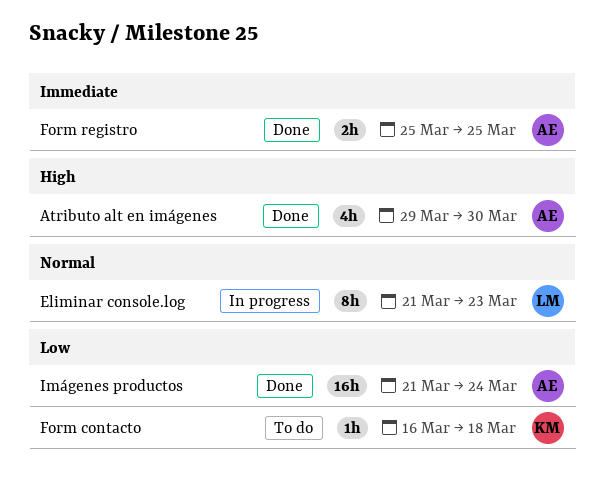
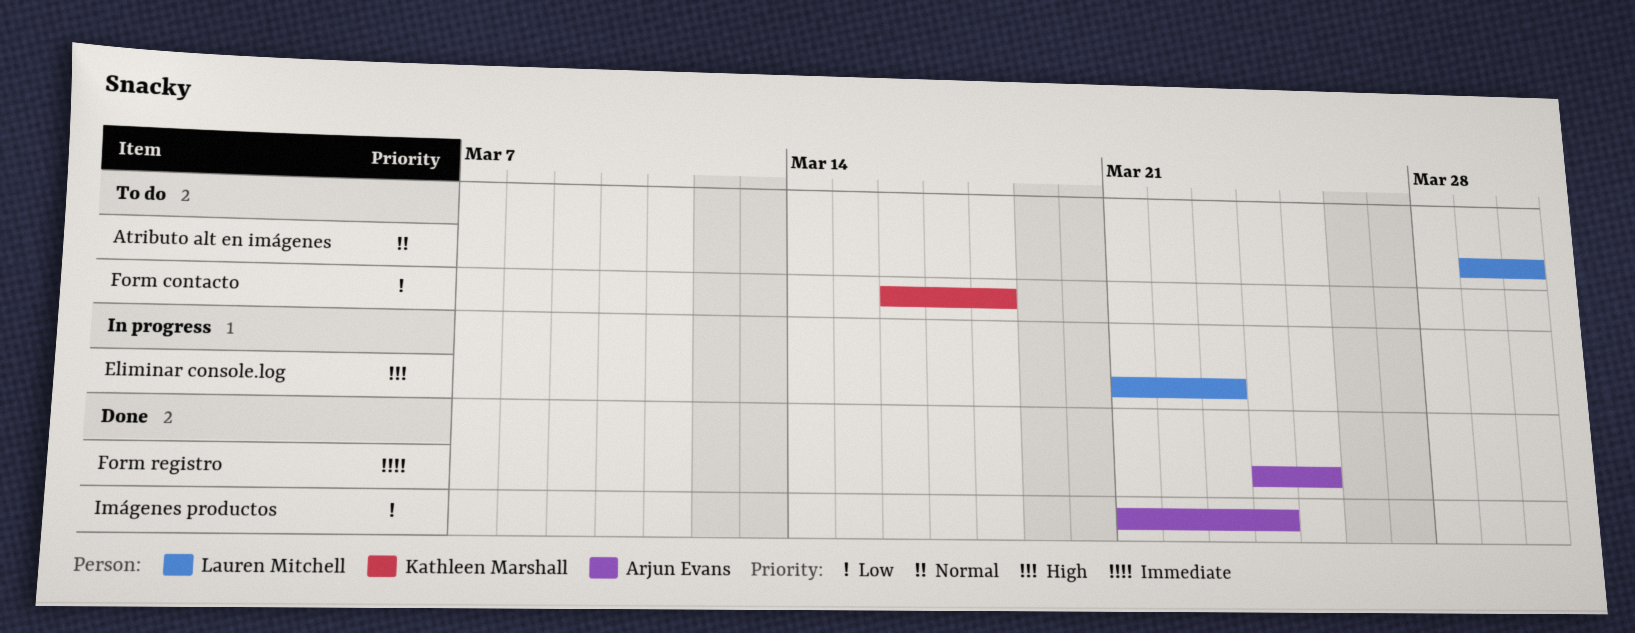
Atributo alt en imágenes, status: Done -> To do
Atributo alt en imágenes, owner: Arjun Evans -> Lauren Mitchell
Atributo alt en imágenes, priority: High -> Normal
Eliminar console.log, priority: Normal -> High
Form registro, start: Mar 25 -> Mar 24

